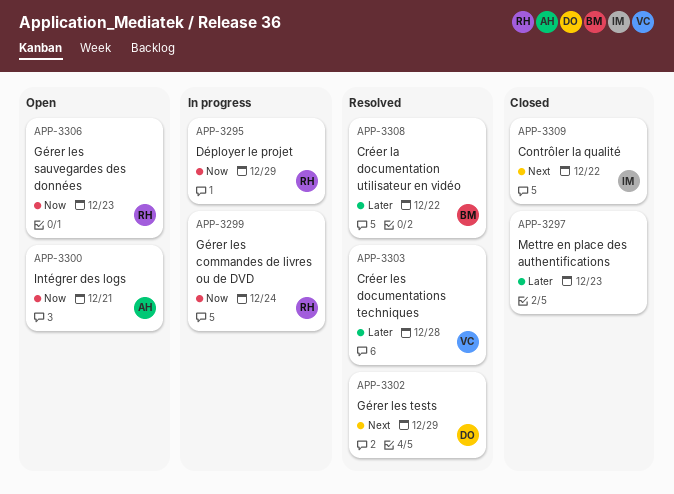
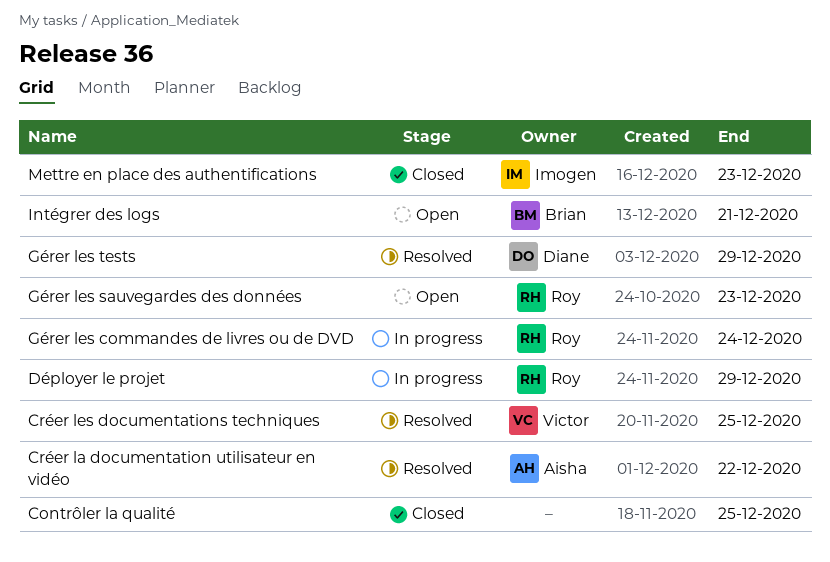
Contrôler la qualité, owner: Imogen -> none
Contrôler la qualité, due: Dec 22 -> Dec 25
Créer la documentation utilisateur en vidéo, owner: Brian -> Aisha
Créer les documentations techniques, due: Dec 28 -> Dec 25
Intégrer des logs, owner: Aisha -> Brian
Mettre en place des authentifications, owner: none -> Imogen

